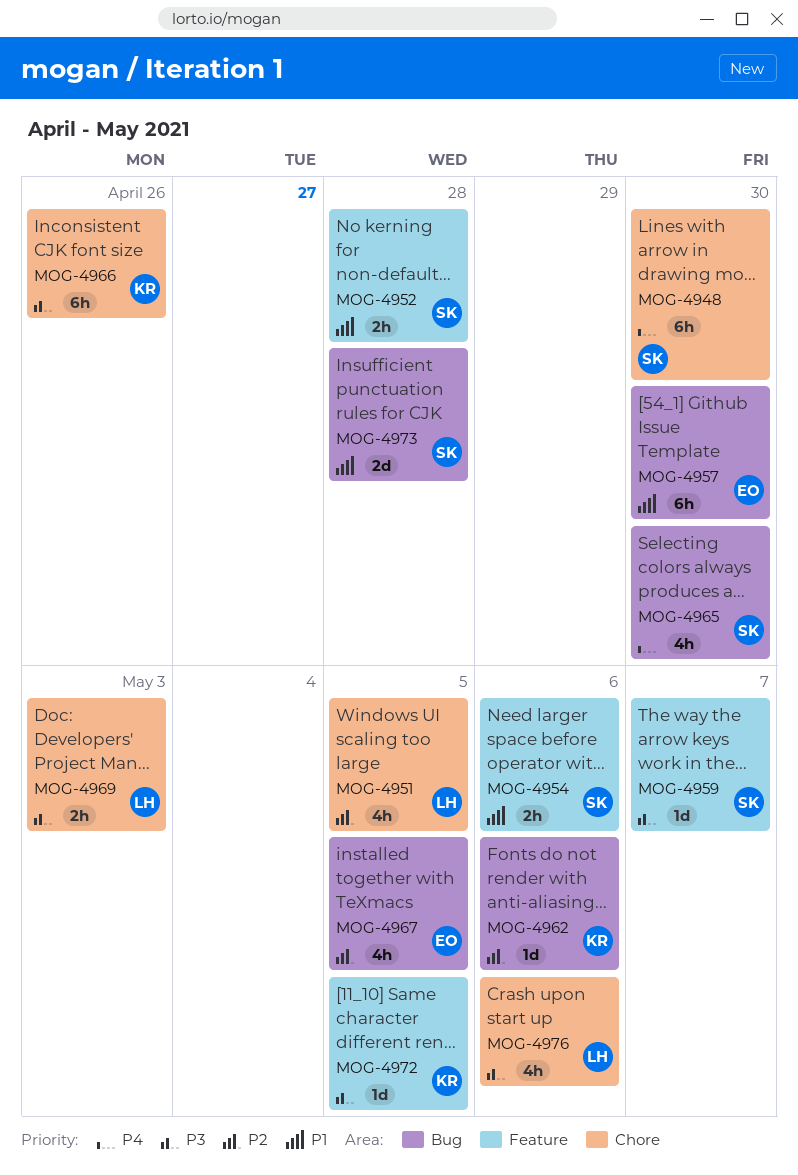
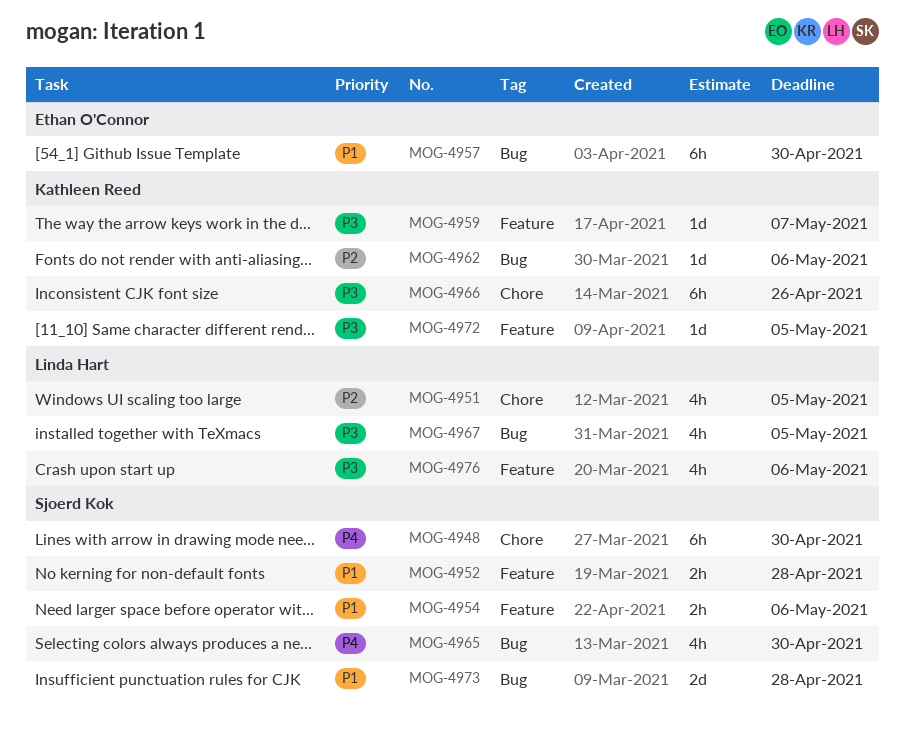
MOG-4959, owner: Sjoerd Kok -> Kathleen Reed
MOG-4967, owner: Ethan O'Connor -> Linda Hart
MOG-4967, priority: P2 -> P3
MOG-4969: present -> none
MOG-4976, label: Chore -> Feature

